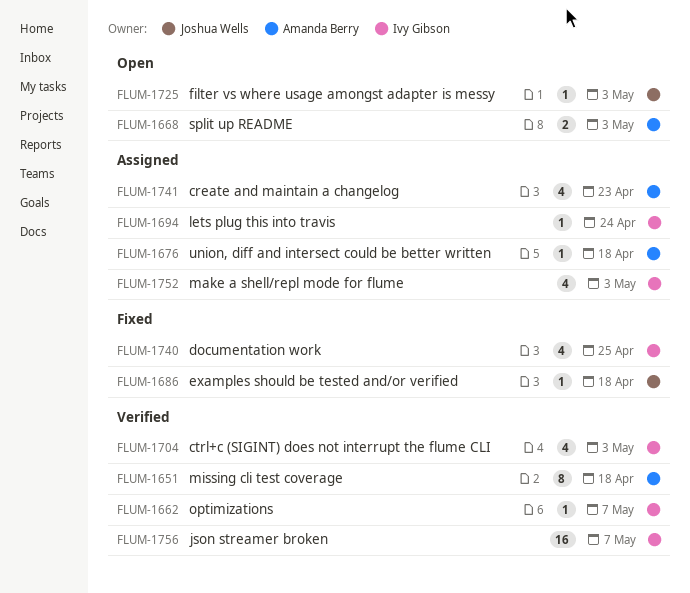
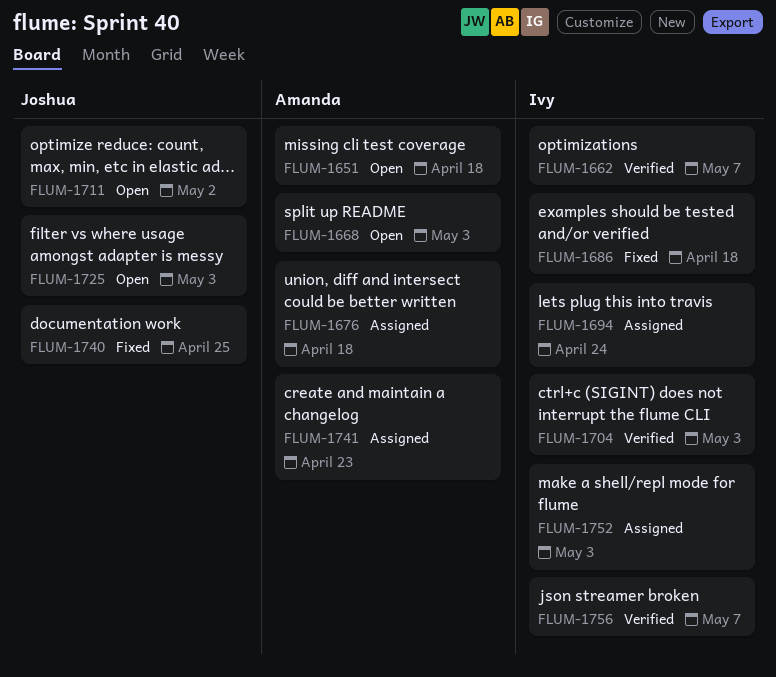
FLUM-1651, status: Verified -> Open
FLUM-1686, owner: Joshua Wells -> Ivy Gibson
FLUM-1711: none -> present
FLUM-1740, owner: Ivy Gibson -> Joshua Wells

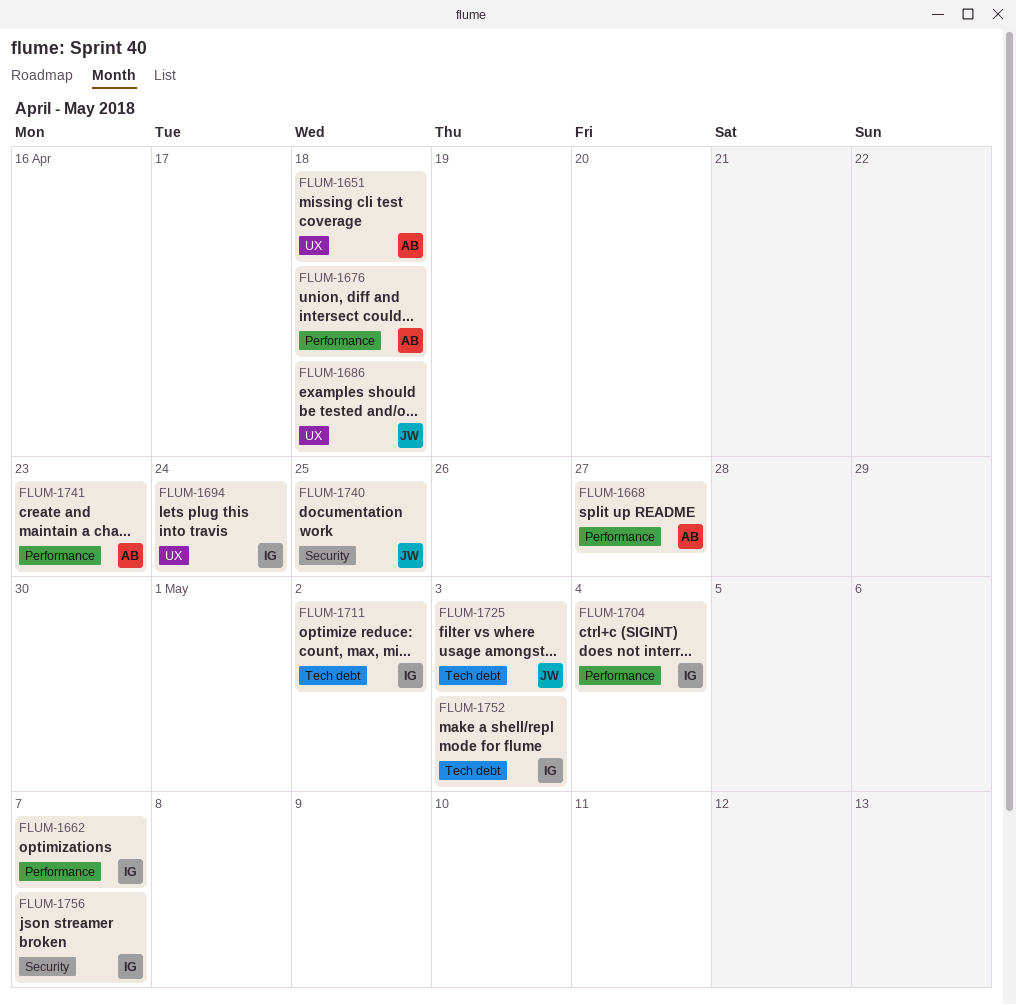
FLUM-1668, due: May 3 -> Apr 27
FLUM-1686, owner: Ivy -> Joshua
FLUM-1704, due: May 3 -> May 4
FLUM-1711, owner: Joshua -> Ivy

